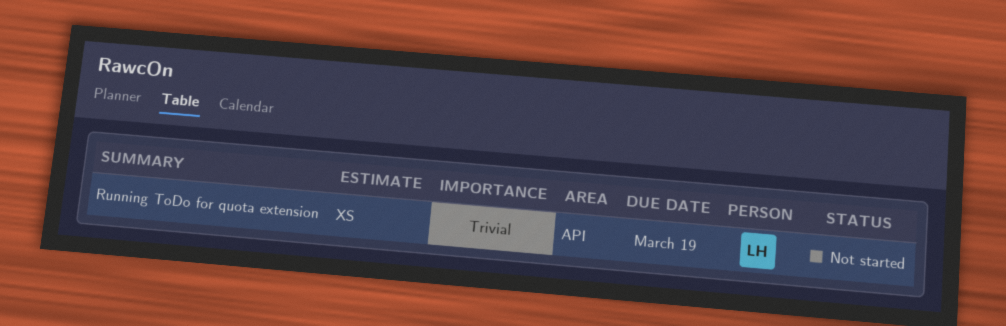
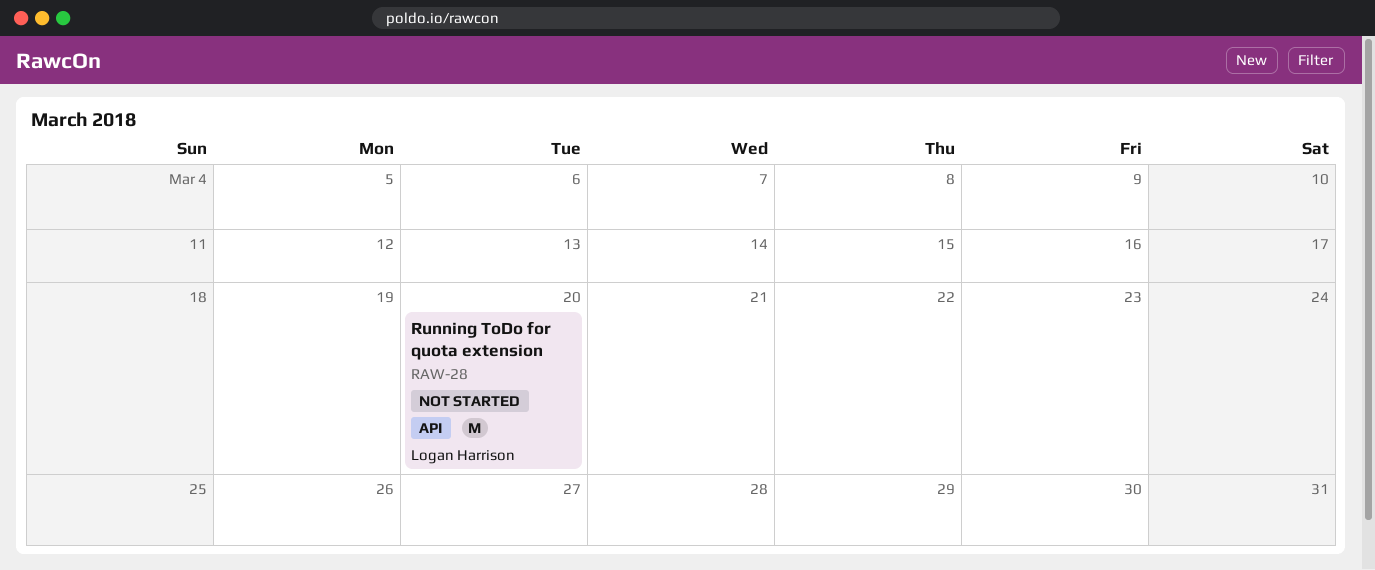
Running ToDo for quota extension, estimate: XS -> M
Running ToDo for quota extension, due: Mar 19 -> Mar 20

